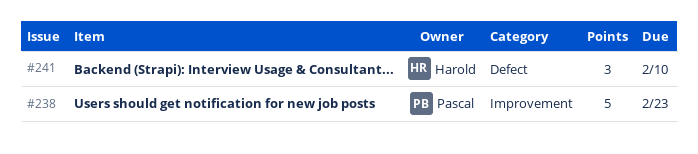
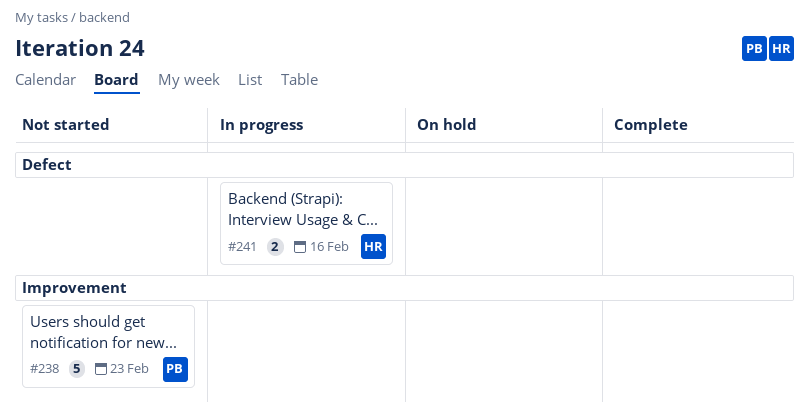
#241, estimate: 3 -> 2
#241, due: Feb 10 -> Feb 16

